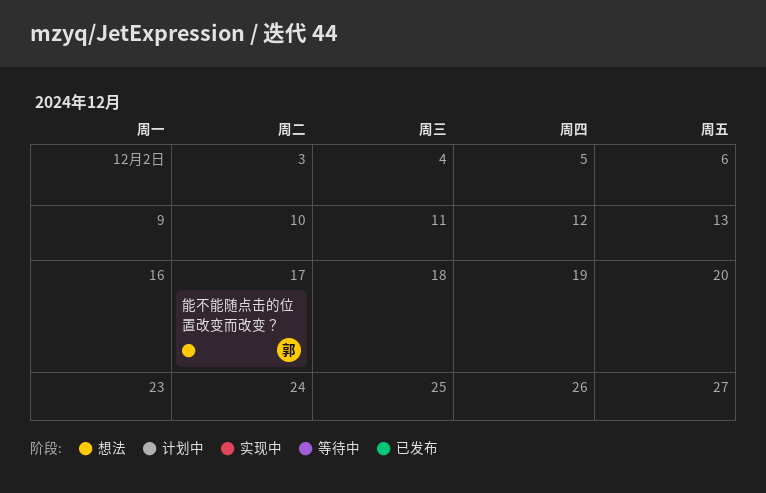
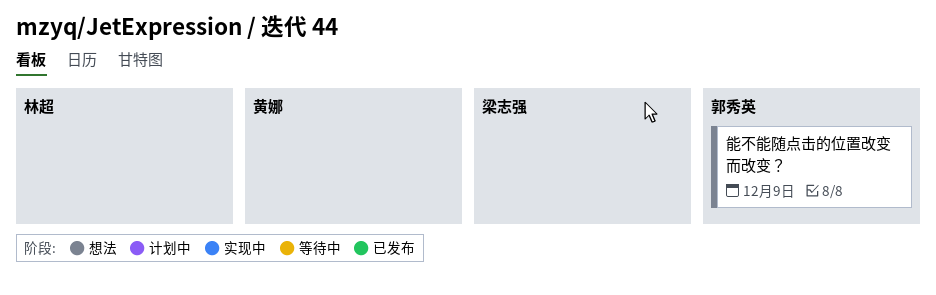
能不能随点击的位置改变而改变？, due: Dec 17 -> Dec 9

